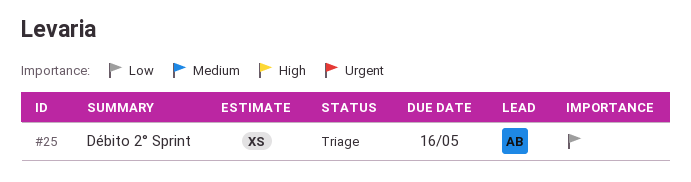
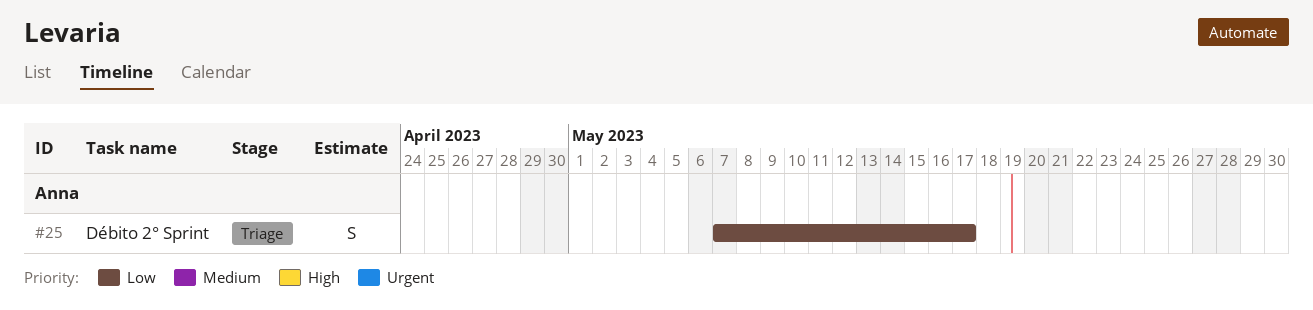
#25, estimate: XS -> S
#25, due: May 16 -> May 17

